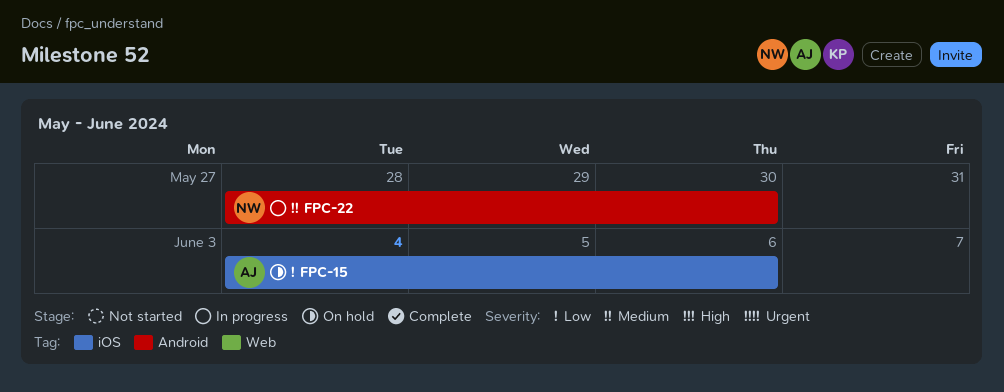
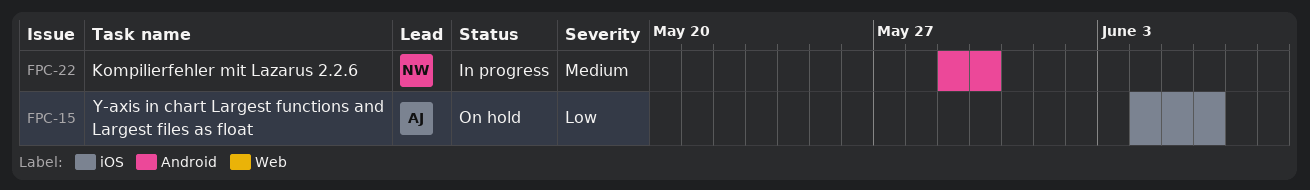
FPC-22, start: May 28 -> May 29

